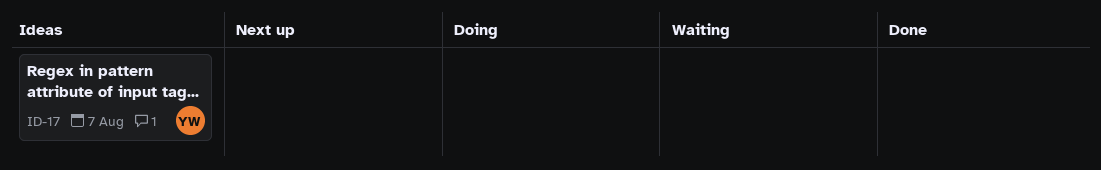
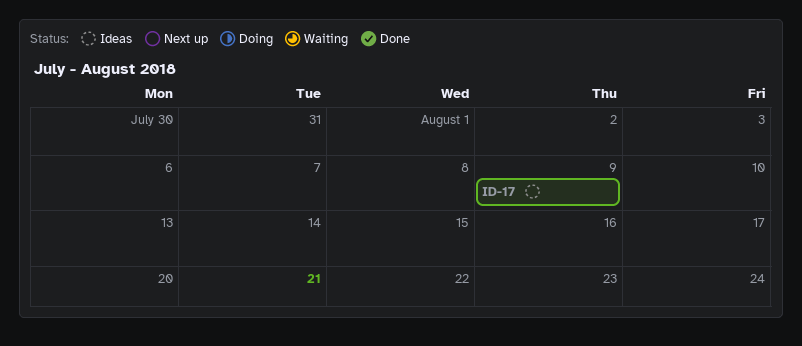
ID-17, due: Aug 7 -> Aug 9

